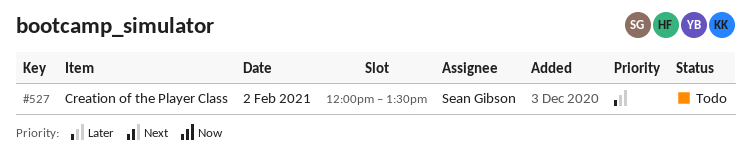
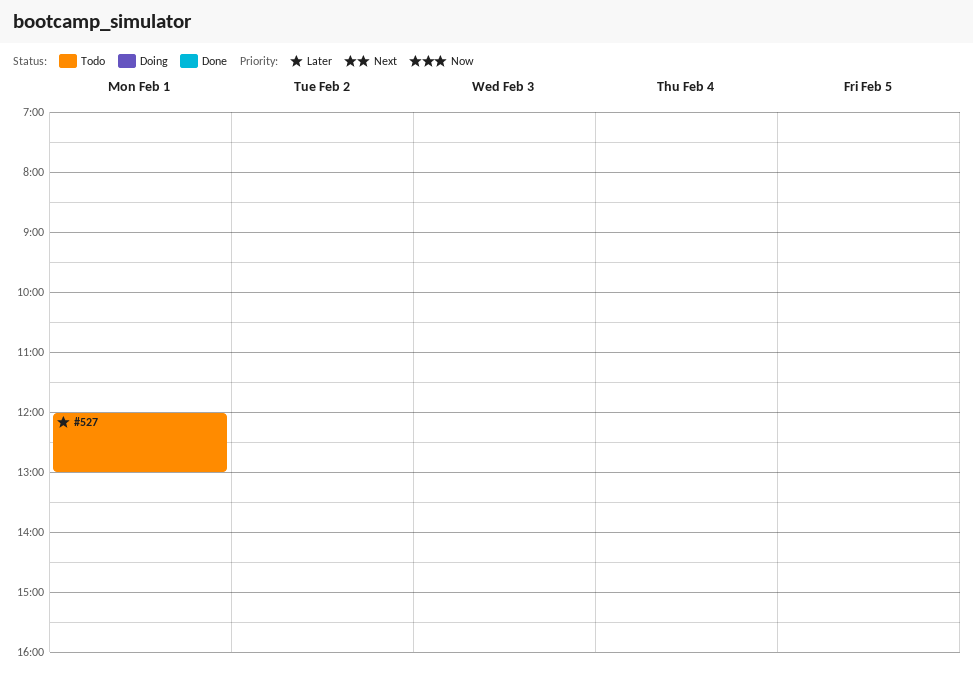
#527, day: Feb 2 -> Feb 1
#527, ends: 13:30 -> 13:00

